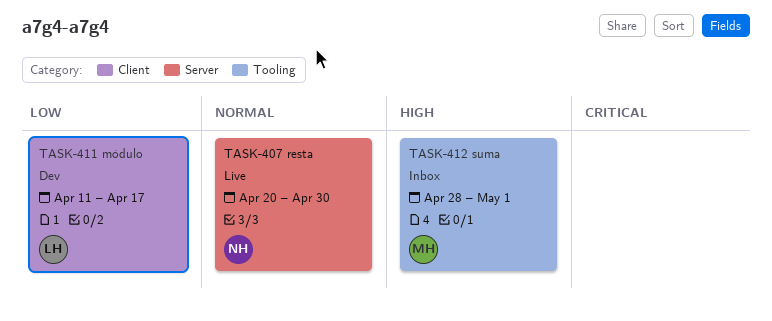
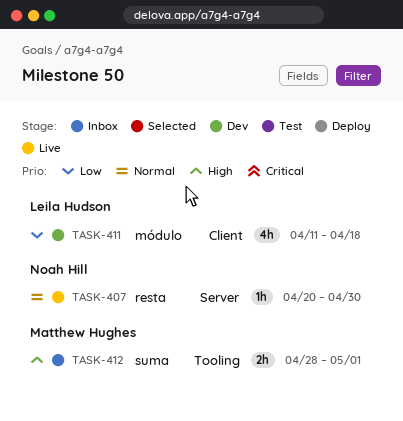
TASK-411, due: Apr 17 -> Apr 18

